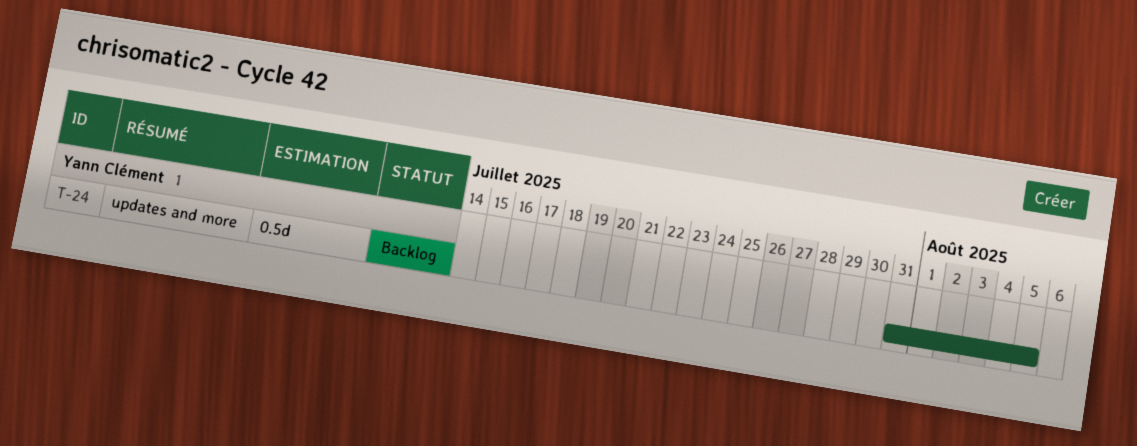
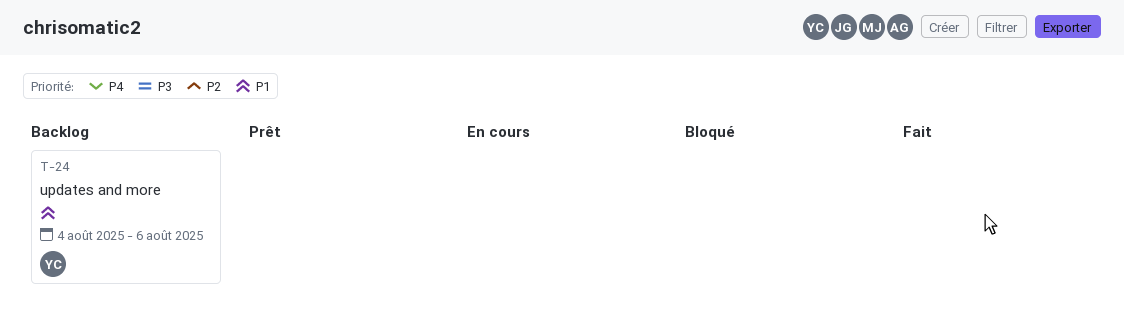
T-24, start: Jul 31 -> Aug 4
T-24, due: Aug 5 -> Aug 6

